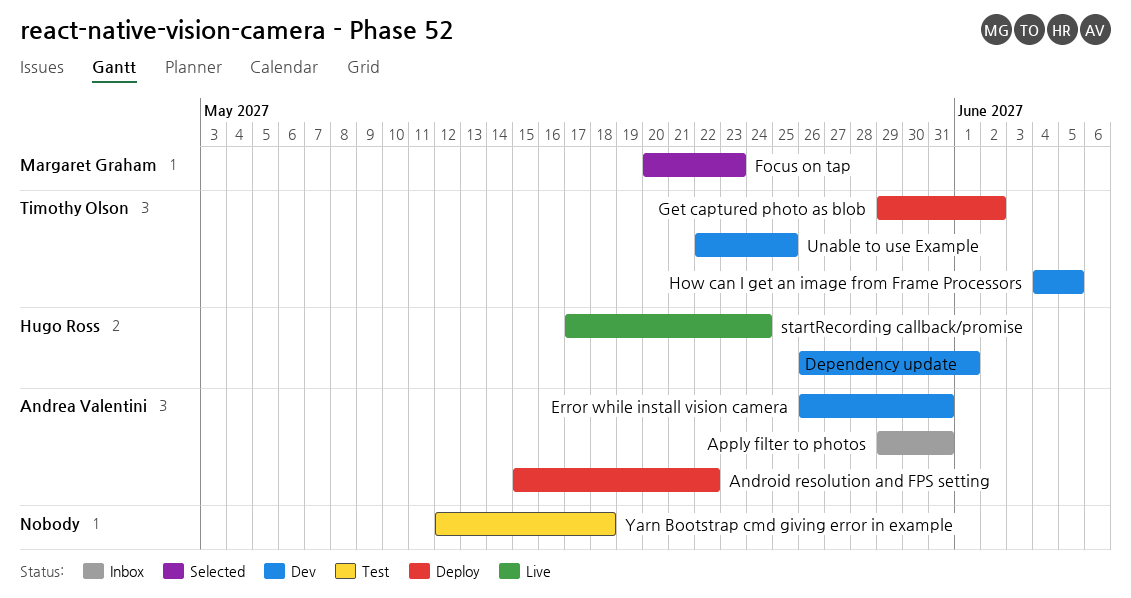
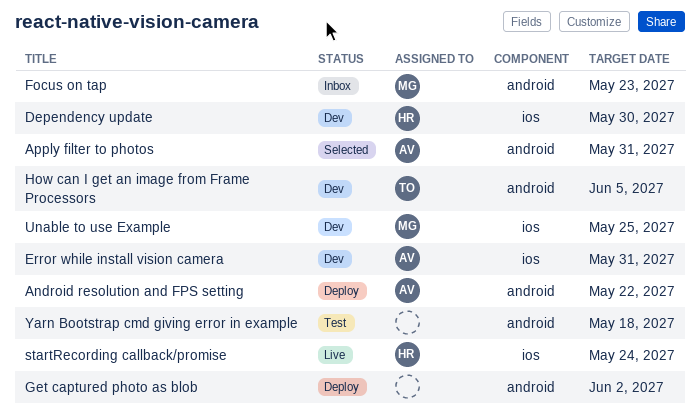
Apply filter to photos, status: Inbox -> Selected
Dependency update, due: Jun 1 -> May 30
Focus on tap, status: Selected -> Inbox
Get captured photo as blob, owner: Timothy Olson -> none
Unable to use Example, owner: Timothy Olson -> Margaret Graham

